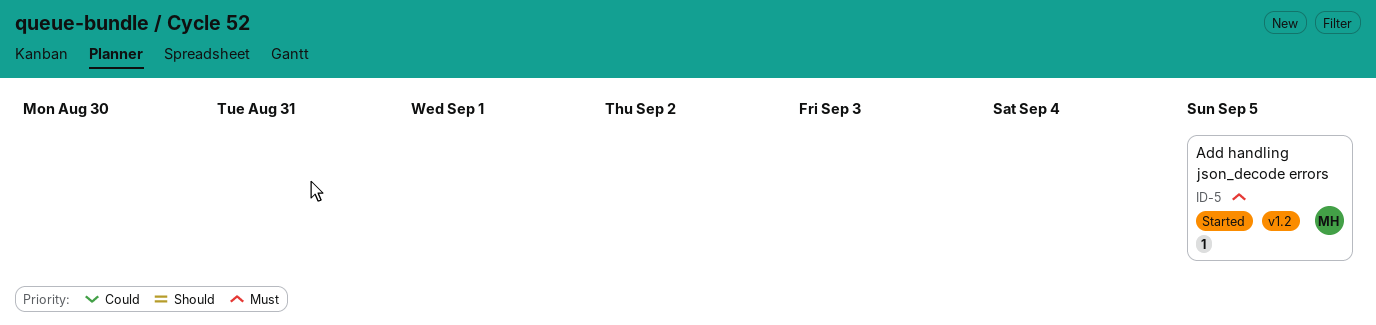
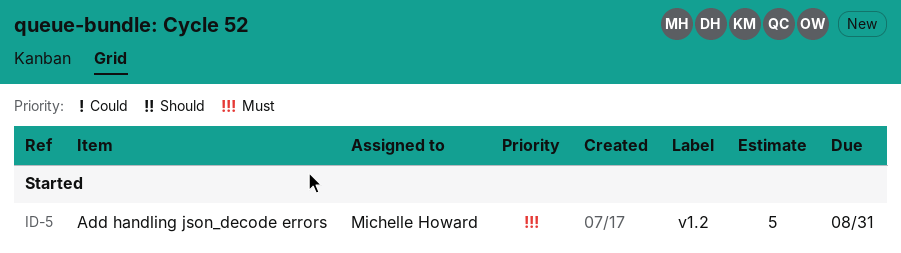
ID-5, estimate: 1 -> 5
ID-5, due: Sep 5 -> Aug 31

